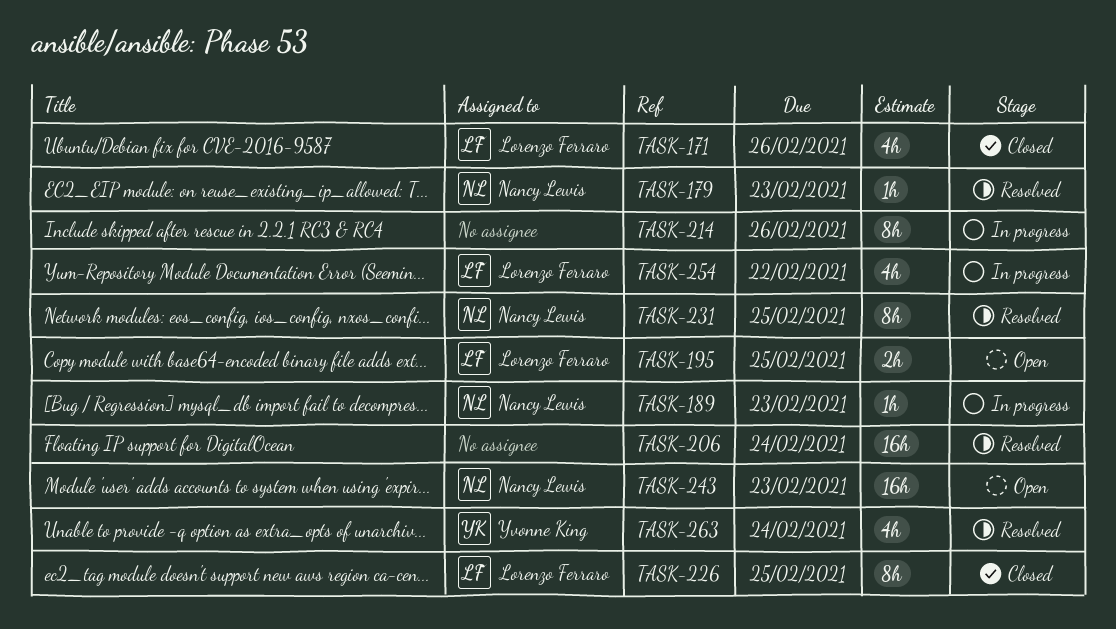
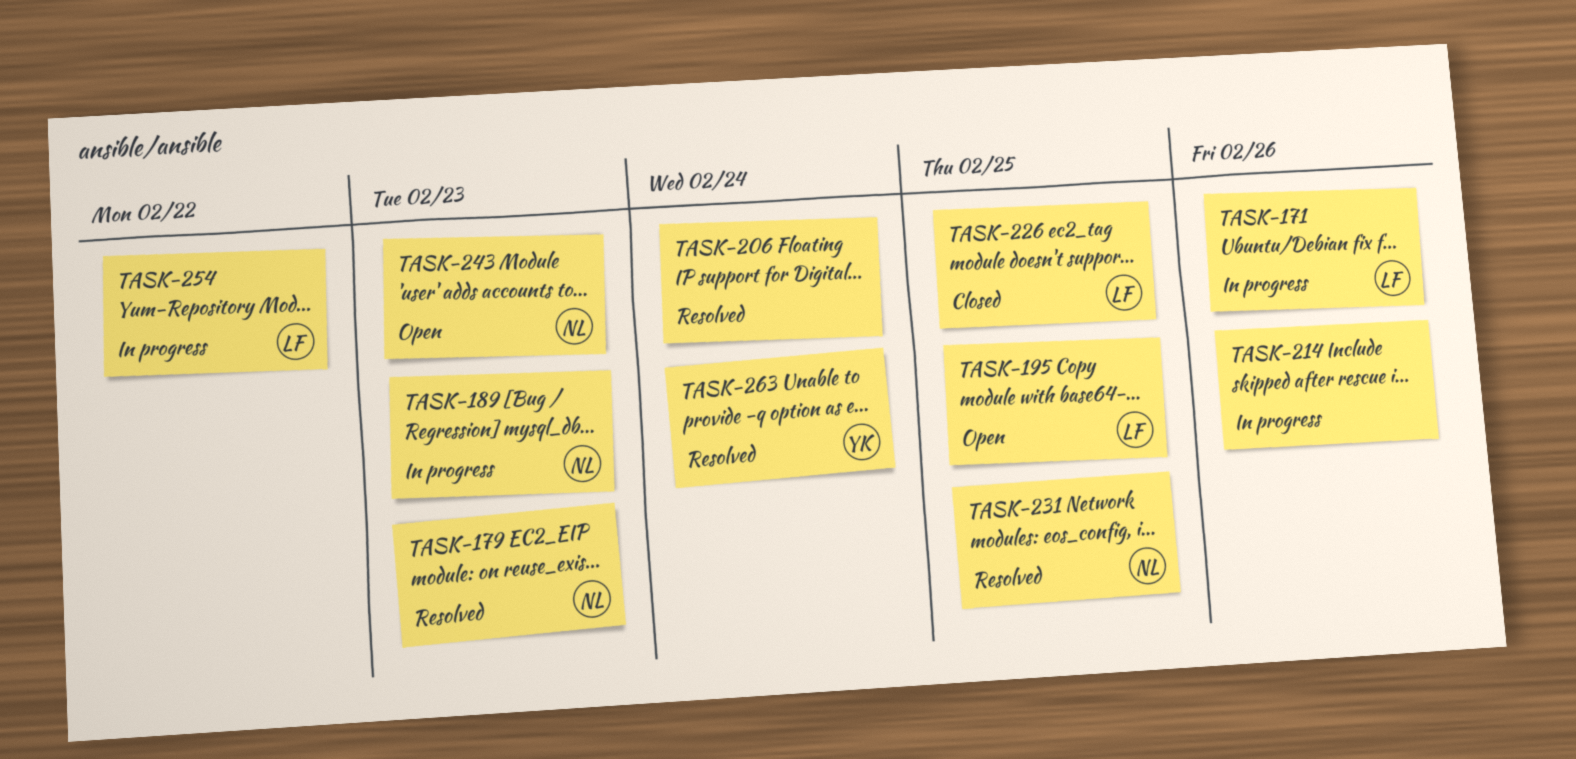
TASK-171, status: Closed -> In progress

